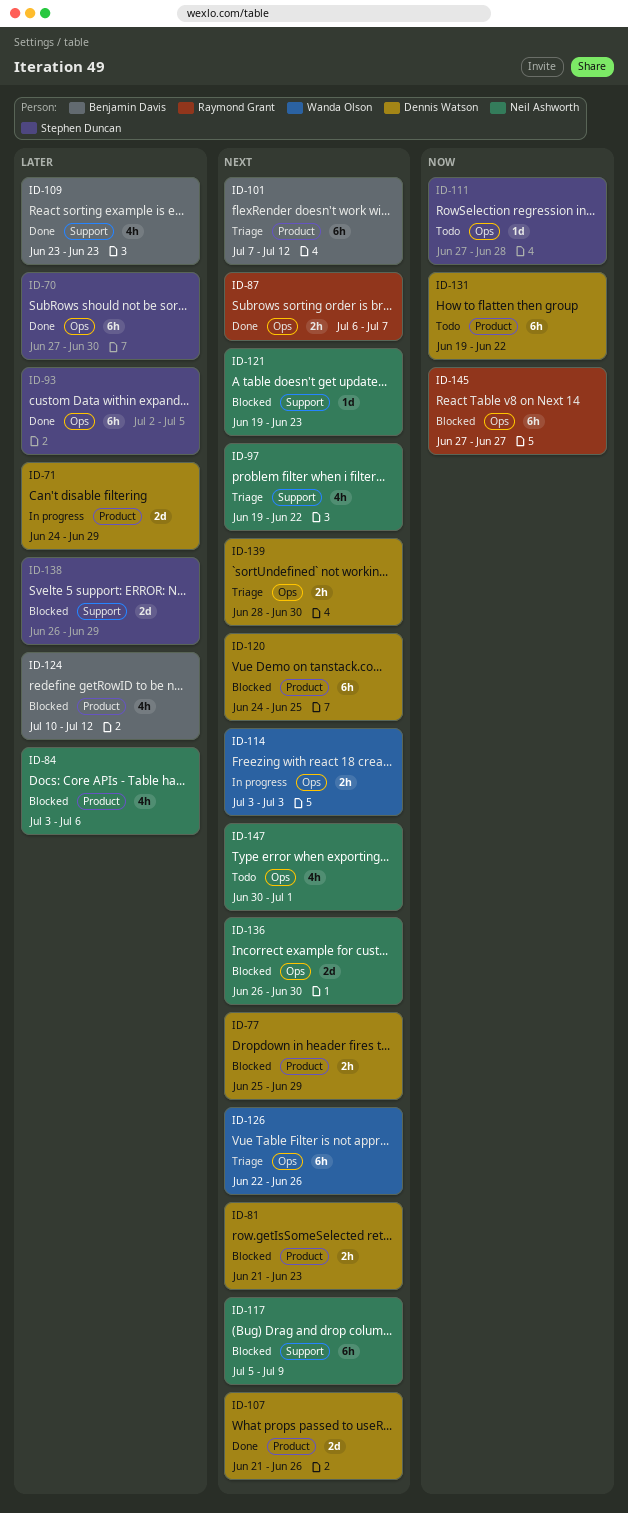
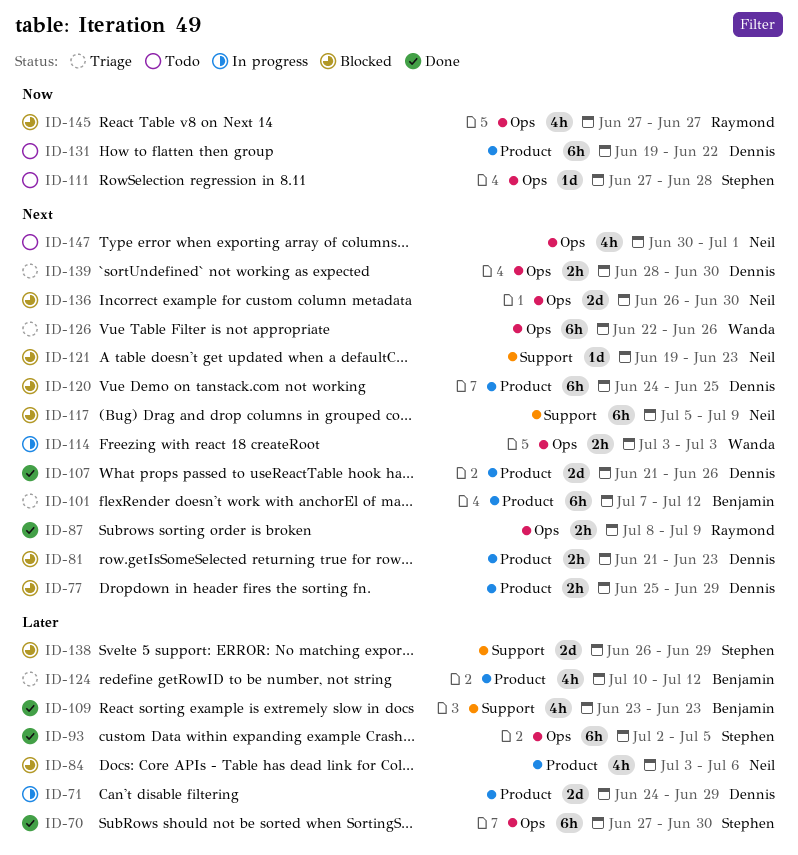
ID-87, start: Jul 6 -> Jul 8
ID-87, due: Jul 7 -> Jul 9
ID-97: present -> none
ID-124, status: Blocked -> Triage
ID-145, estimate: 6h -> 4h

